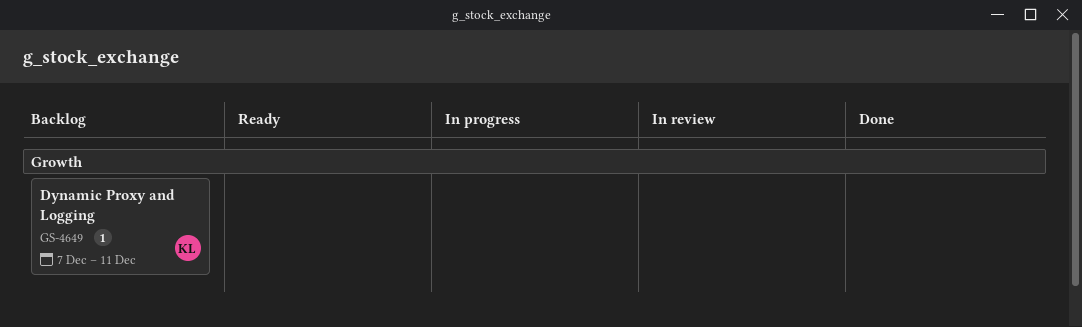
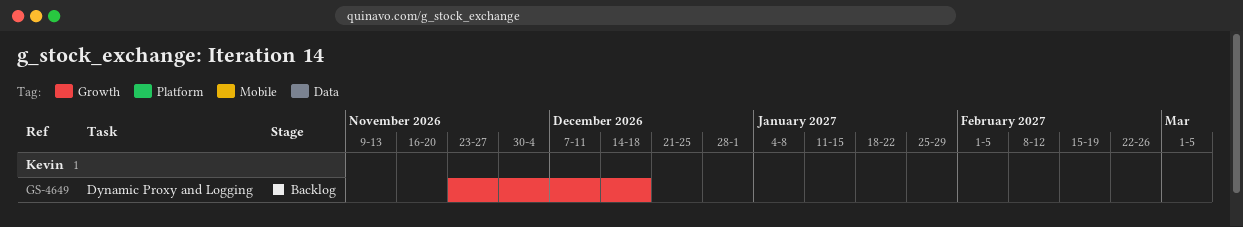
GS-4649, start: Dec 7 -> Nov 23
GS-4649, due: Dec 11 -> Dec 18

